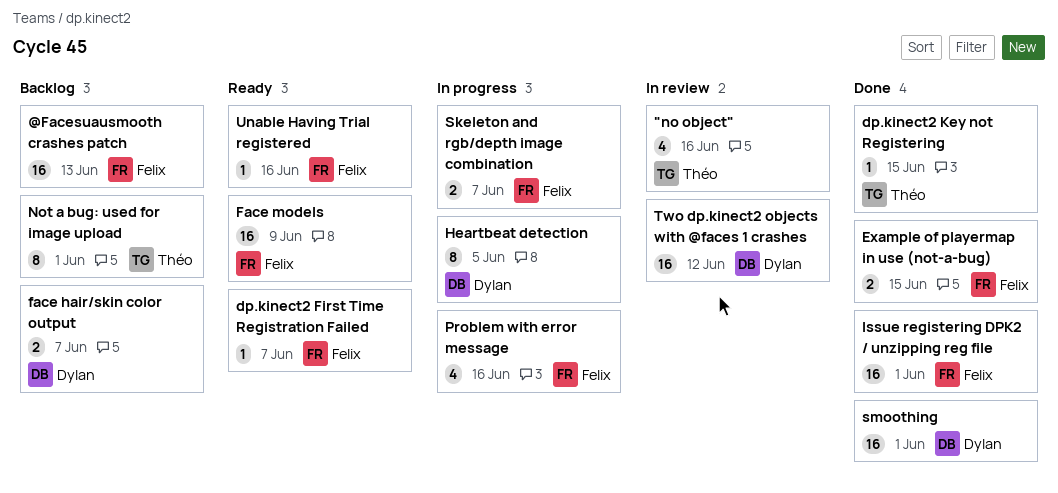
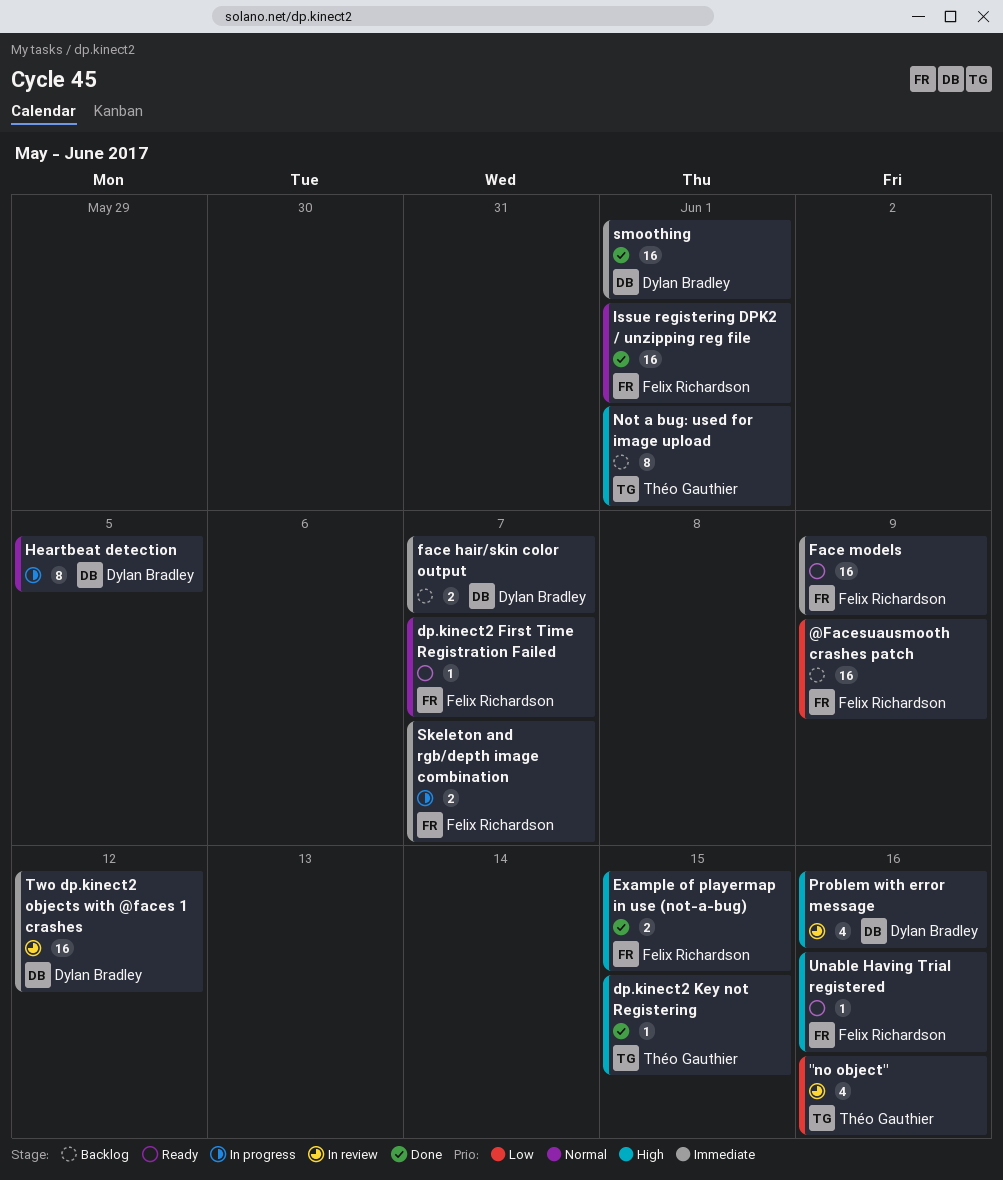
@Facesuausmooth crashes patch, due: Jun 13 -> Jun 9
Problem with error message, status: In progress -> In review
Problem with error message, owner: Felix Richardson -> Dylan Bradley

